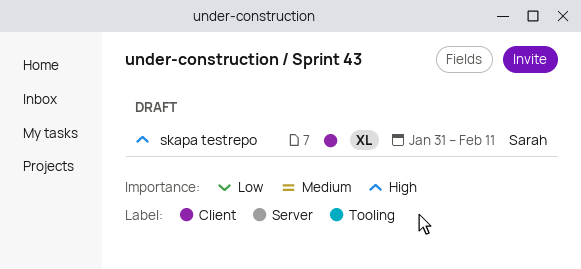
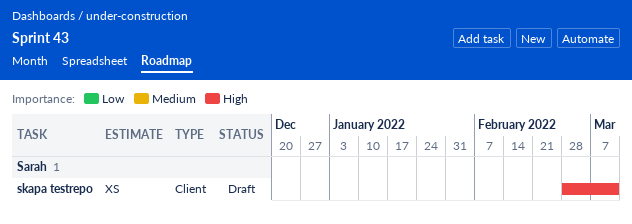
skapa testrepo, estimate: XL -> XS
skapa testrepo, start: Jan 31 -> Feb 28
skapa testrepo, due: Feb 11 -> Mar 11

